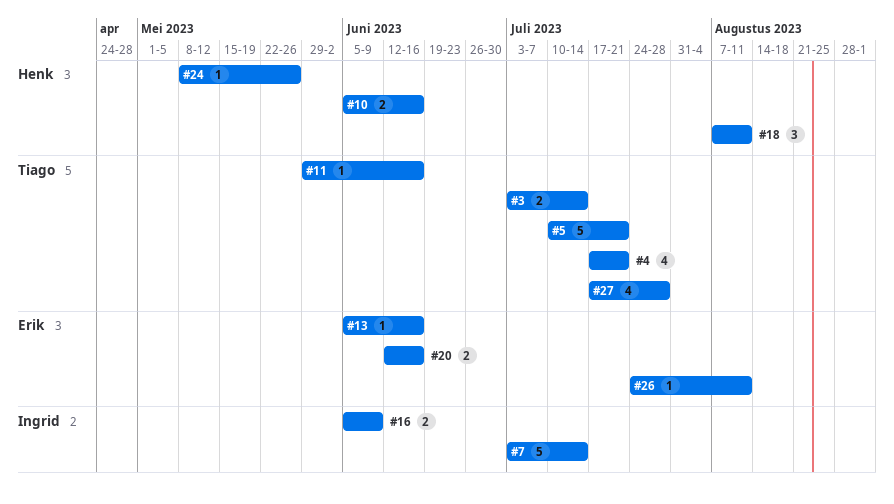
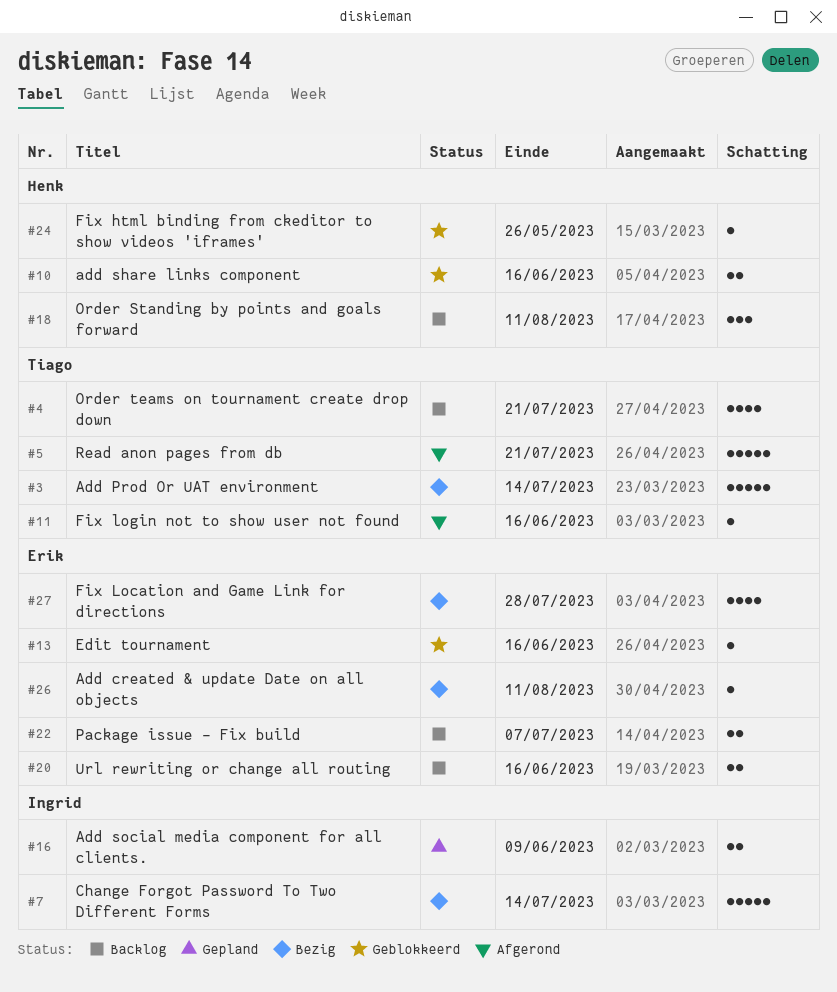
#3, estimate: 2 -> 5
#22: none -> present
#27, owner: Tiago -> Erik

